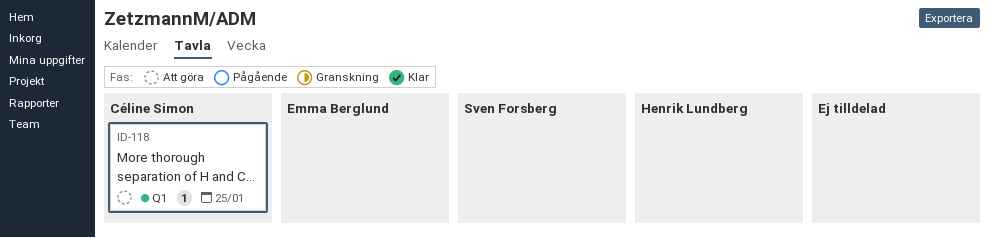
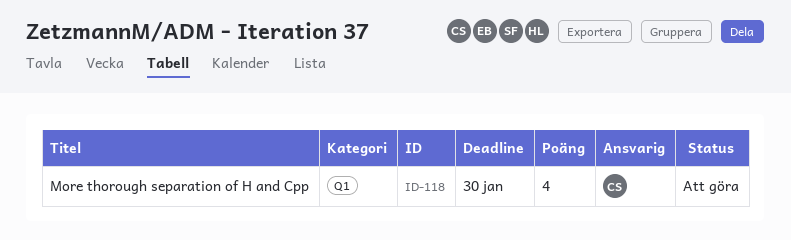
ID-118, estimate: 1 -> 4
ID-118, due: Jan 25 -> Jan 30

